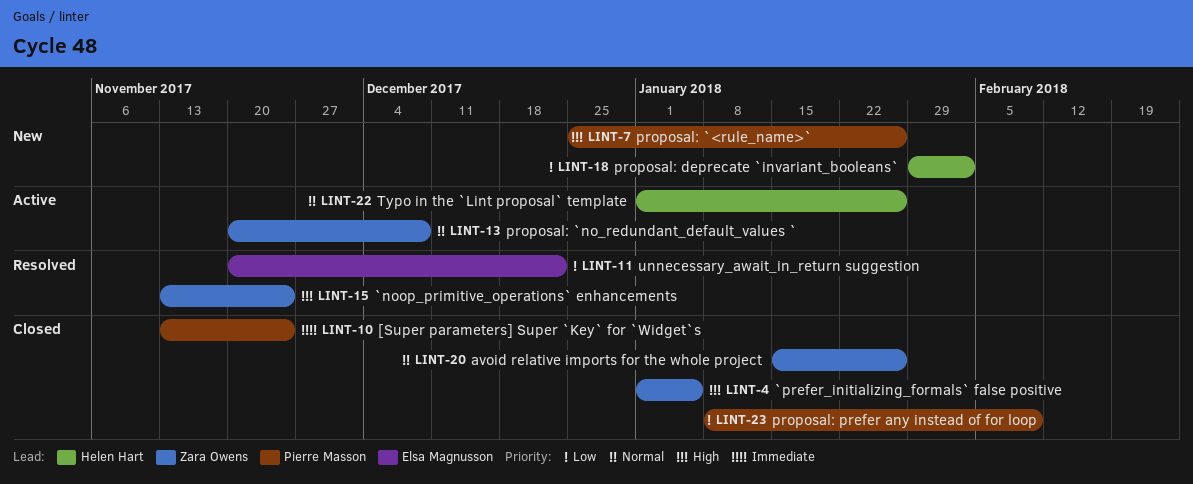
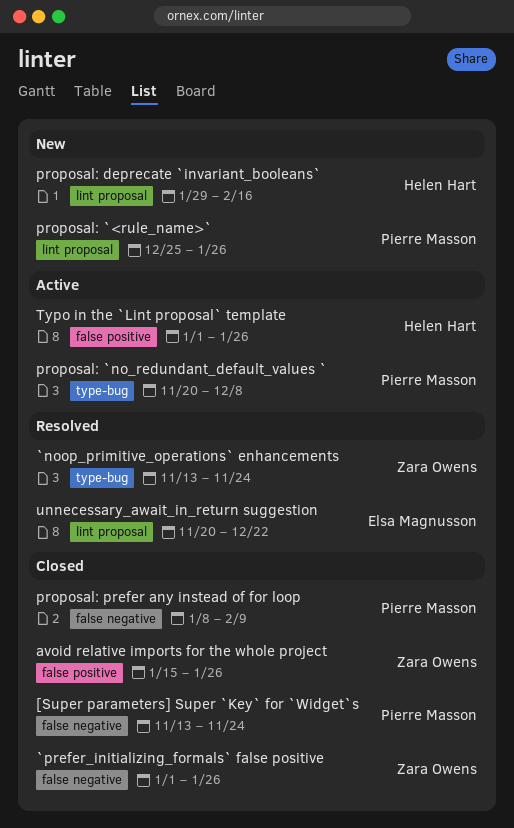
`prefer_initializing_formals` false positive, due: Jan 5 -> Jan 26
proposal: `no_redundant_default_values `, owner: Zara Owens -> Pierre Masson
proposal: deprecate `invariant_booleans`, due: Feb 2 -> Feb 16

